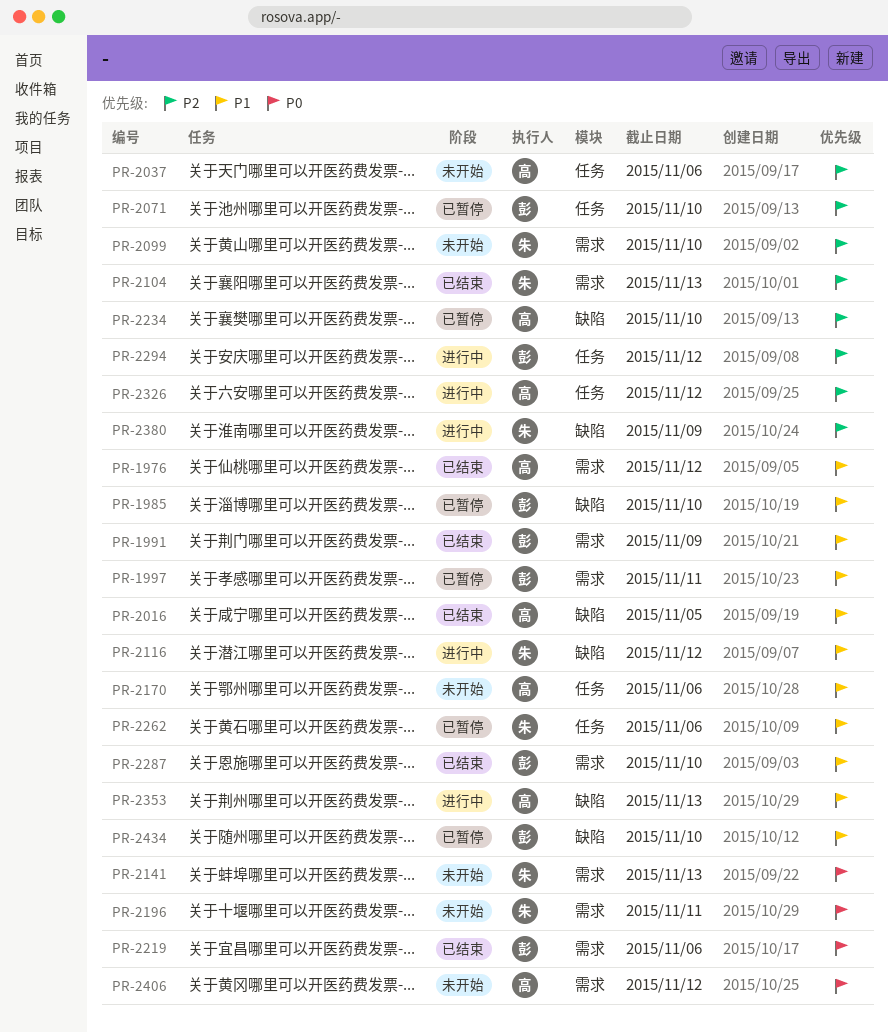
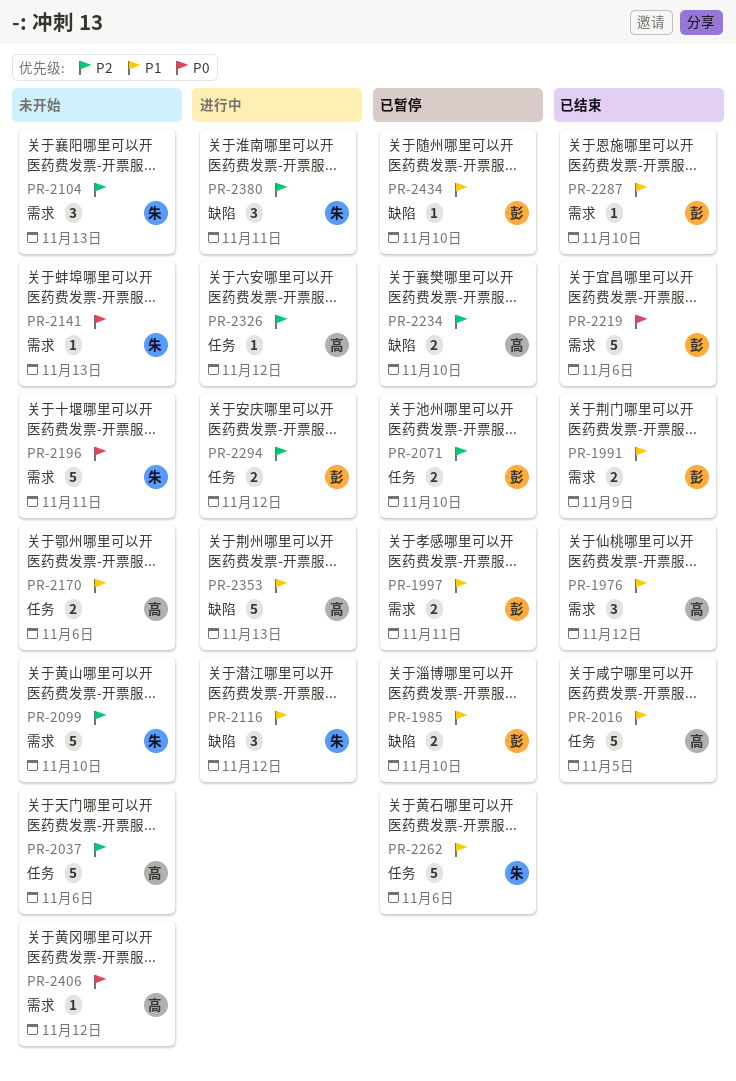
PR-2016, label: 缺陷 -> 任务
PR-2104, status: 已结束 -> 未开始
PR-2380, due: Nov 9 -> Nov 11

